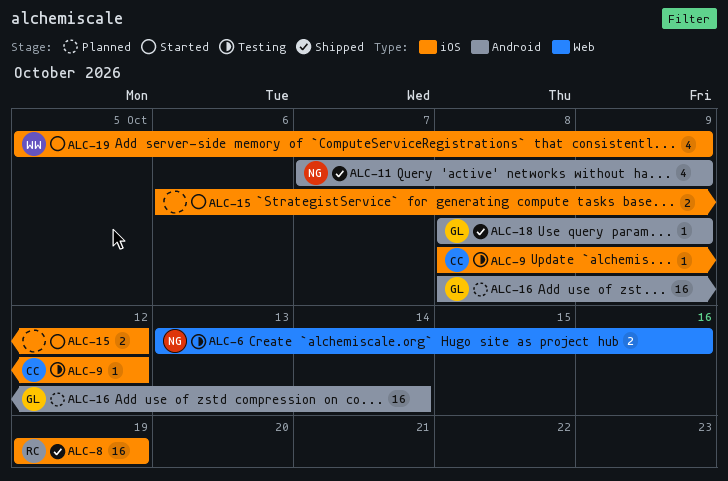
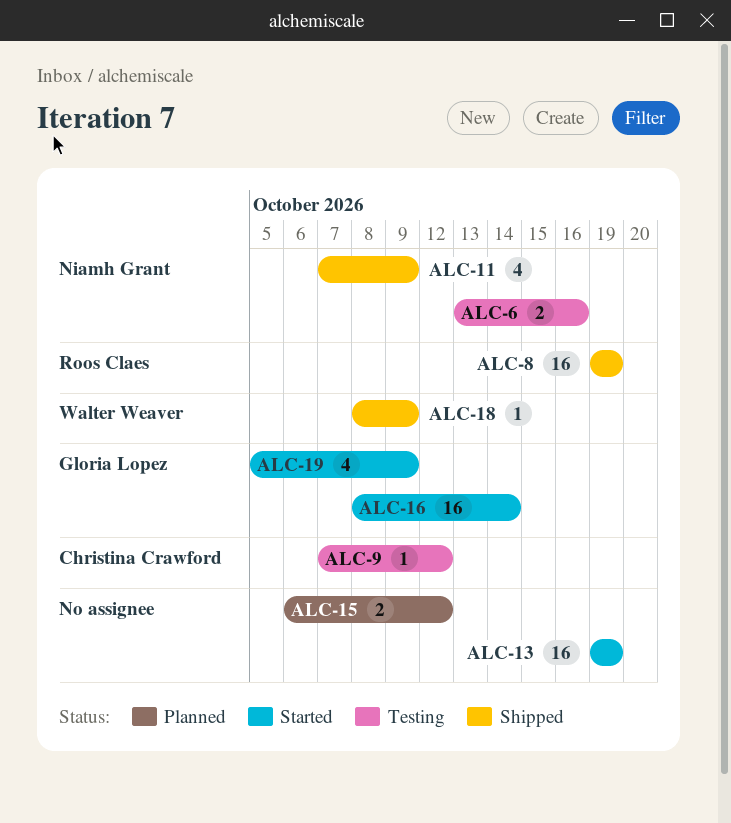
ALC-9, start: Oct 8 -> Oct 7
ALC-13: none -> present
ALC-15, status: Started -> Planned
ALC-16, status: Planned -> Started
ALC-18, owner: Gloria Lopez -> Walter Weaver
ALC-19, owner: Walter Weaver -> Gloria Lopez

